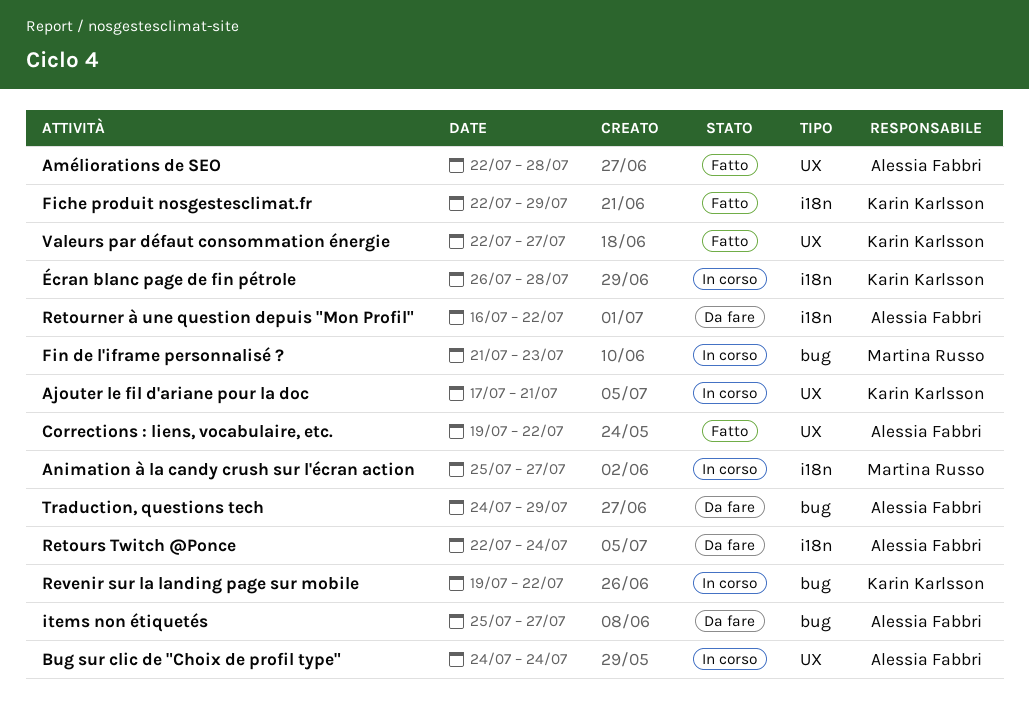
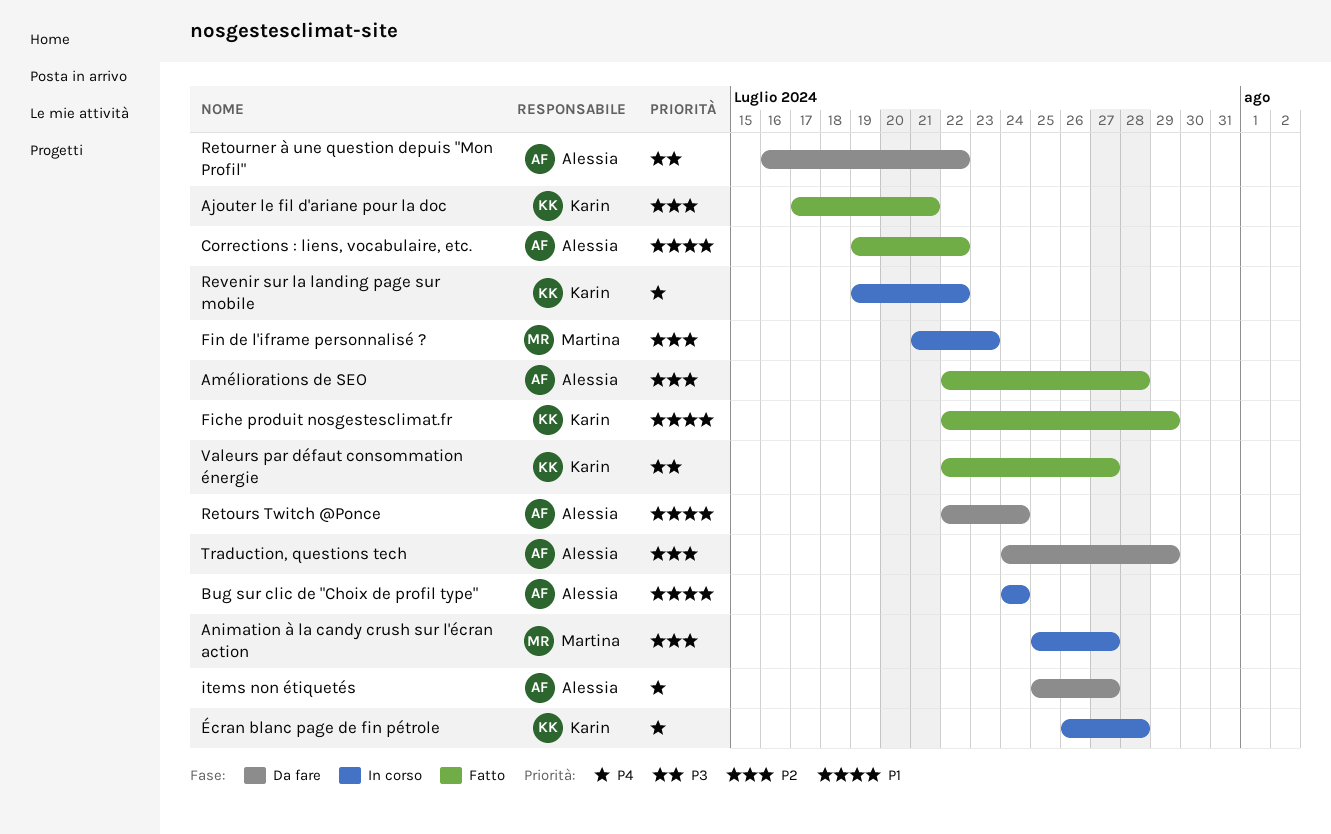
Ajouter le fil d'ariane pour la doc, status: In corso -> Fatto

